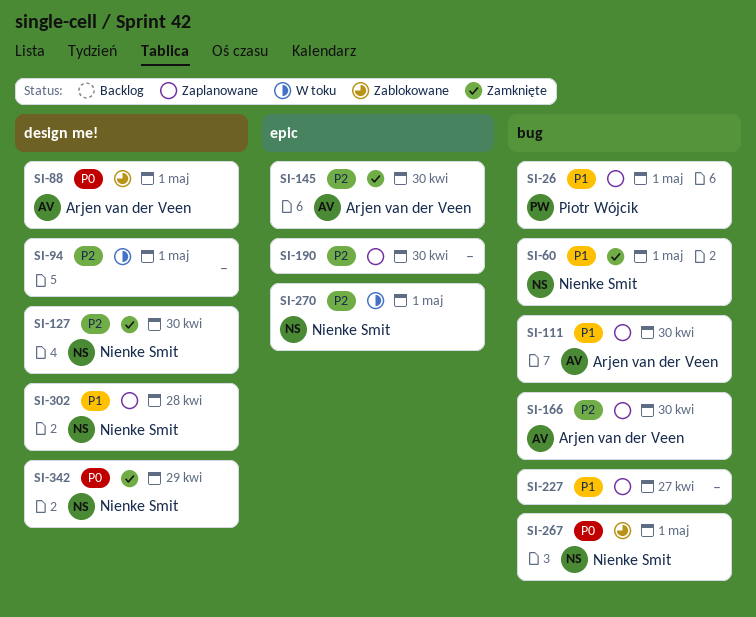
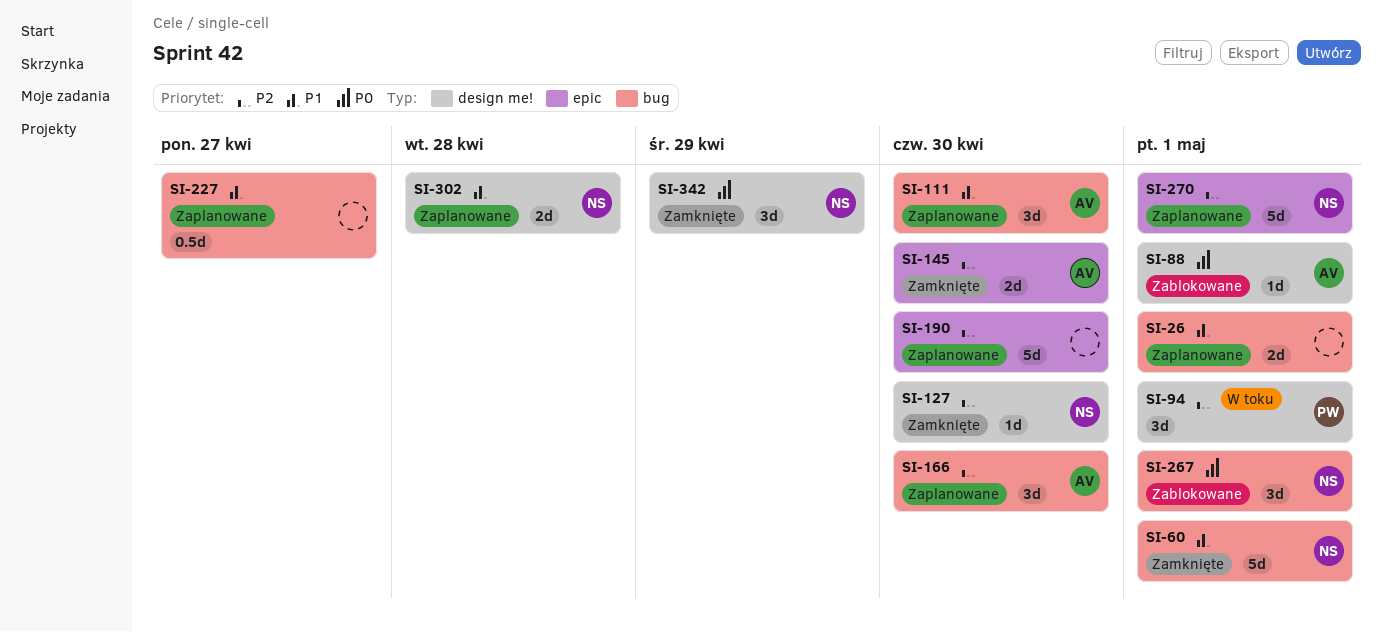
SI-26, owner: Piotr Wójcik -> none
SI-94, owner: none -> Piotr Wójcik
SI-270, status: W toku -> Zaplanowane

